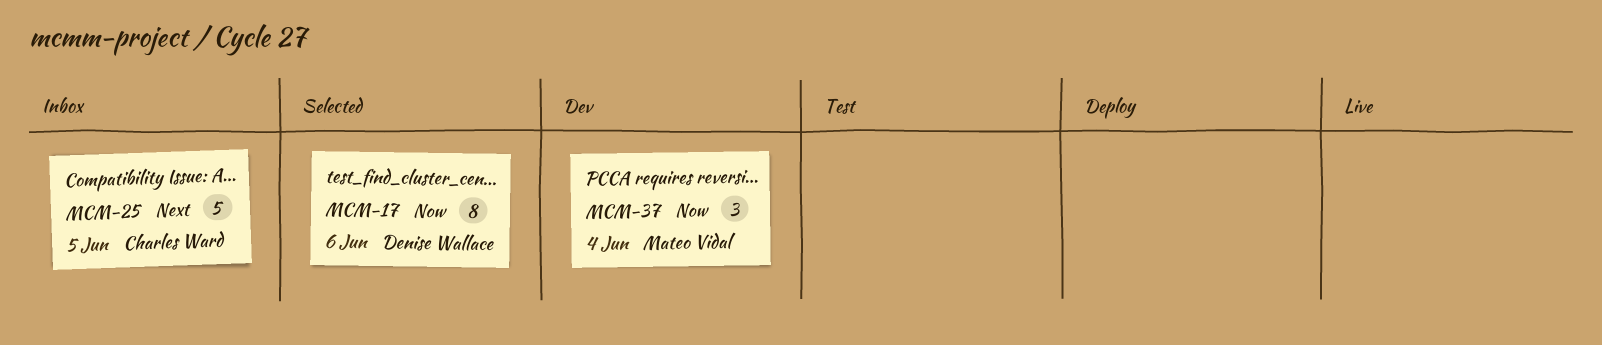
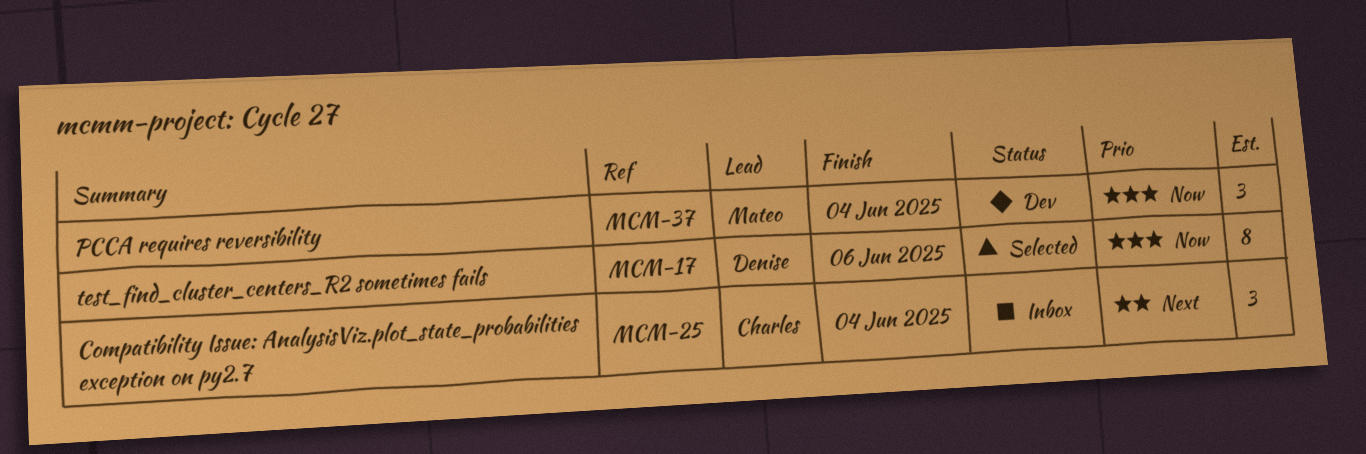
MCM-25, estimate: 5 -> 3
MCM-25, due: Jun 5 -> Jun 4

